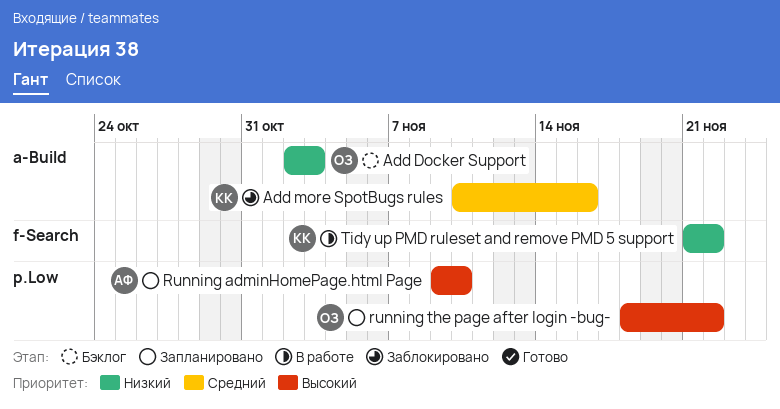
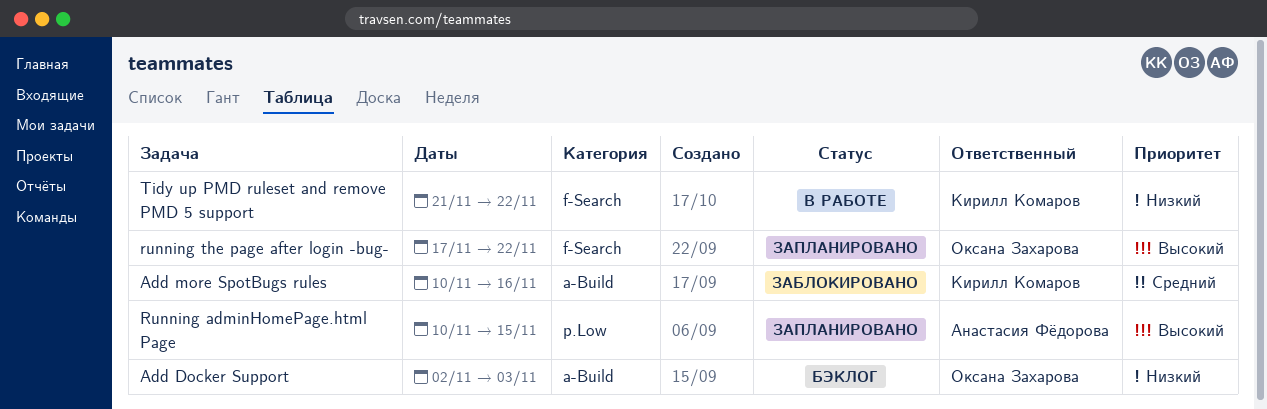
Running adminHomePage.html Page, start: Nov 9 -> Nov 10
Running adminHomePage.html Page, due: Nov 10 -> Nov 15
running the page after login -bug-, label: p.Low -> f-Search
running the page after login -bug-, start: Nov 18 -> Nov 17

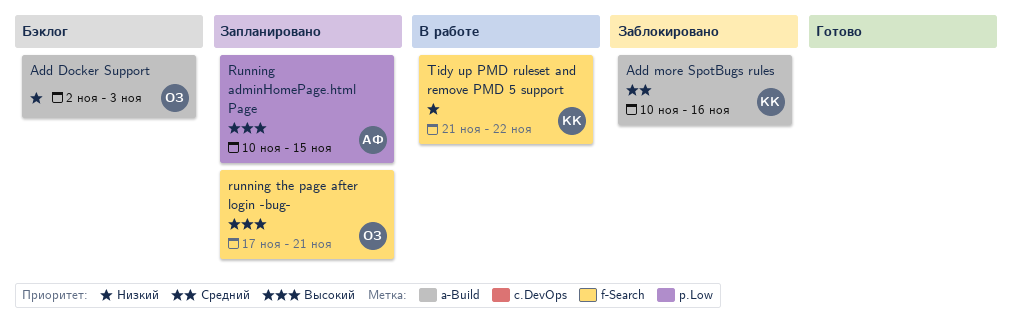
running the page after login -bug-, due: Nov 22 -> Nov 21

